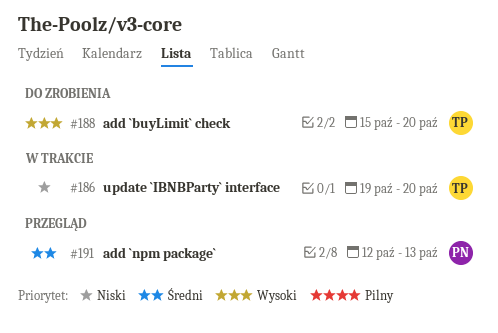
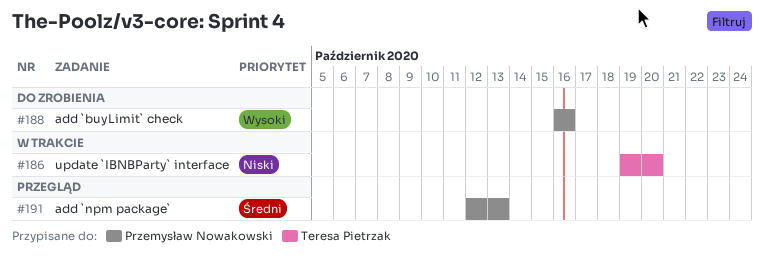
#188, owner: Teresa Pietrzak -> Przemysław Nowakowski
#188, start: Oct 15 -> Oct 16
#188, due: Oct 20 -> Oct 16

